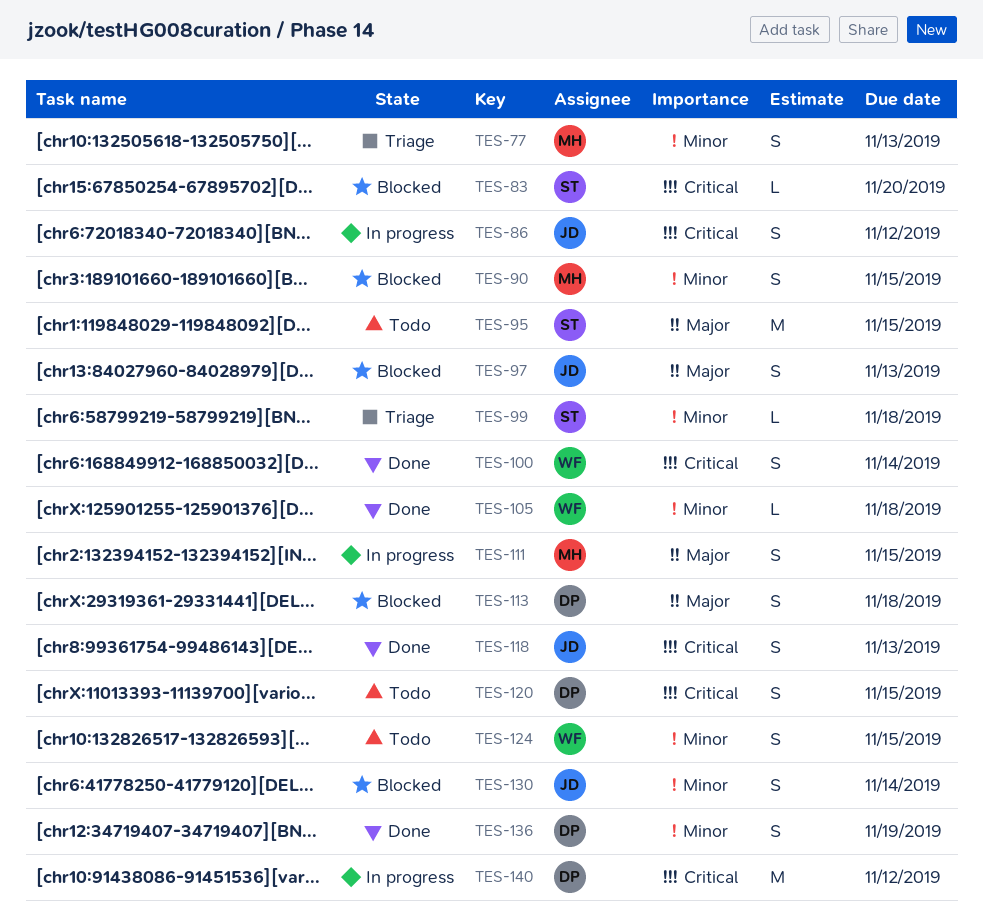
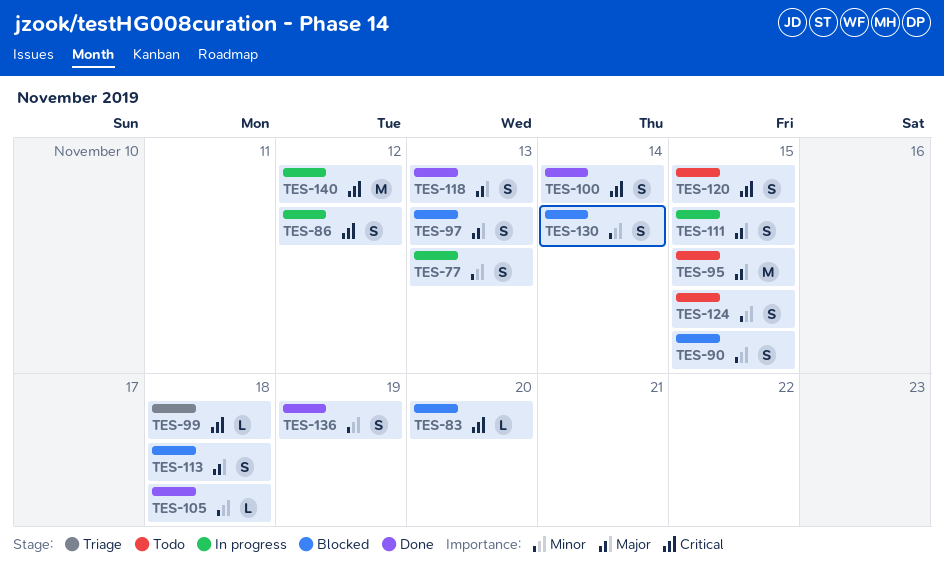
TES-77, status: Triage -> In progress
TES-99, priority: Minor -> Critical
TES-118, priority: Critical -> Major

